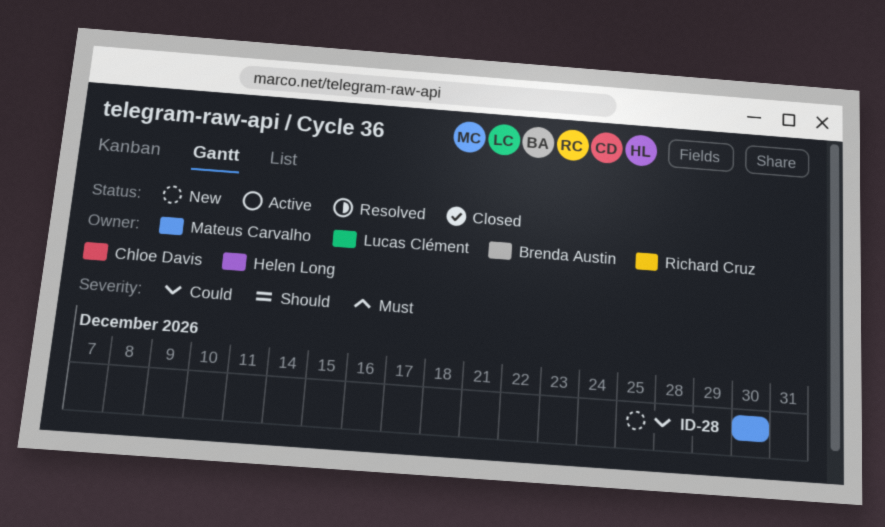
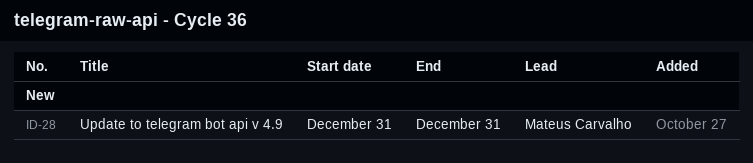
ID-28, start: Dec 30 -> Dec 31
ID-28, due: Dec 30 -> Dec 31

